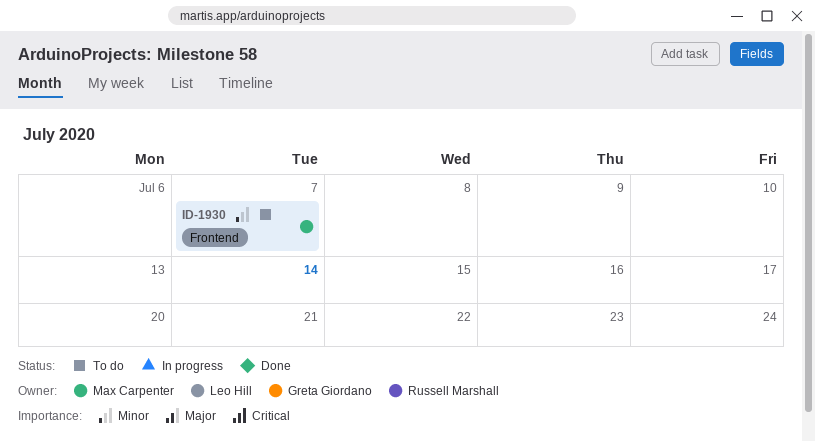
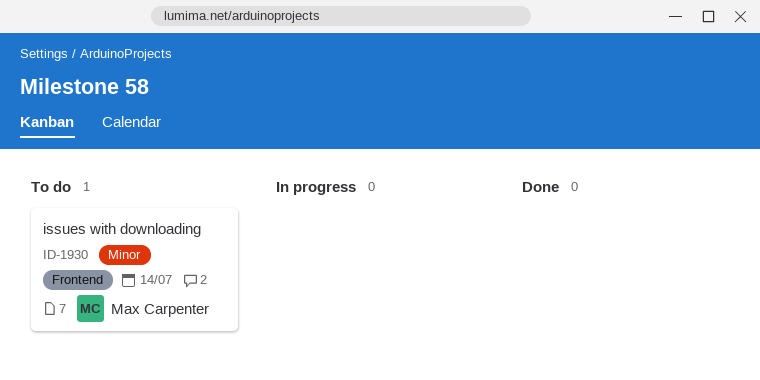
ID-1930, due: Jul 7 -> Jul 14

